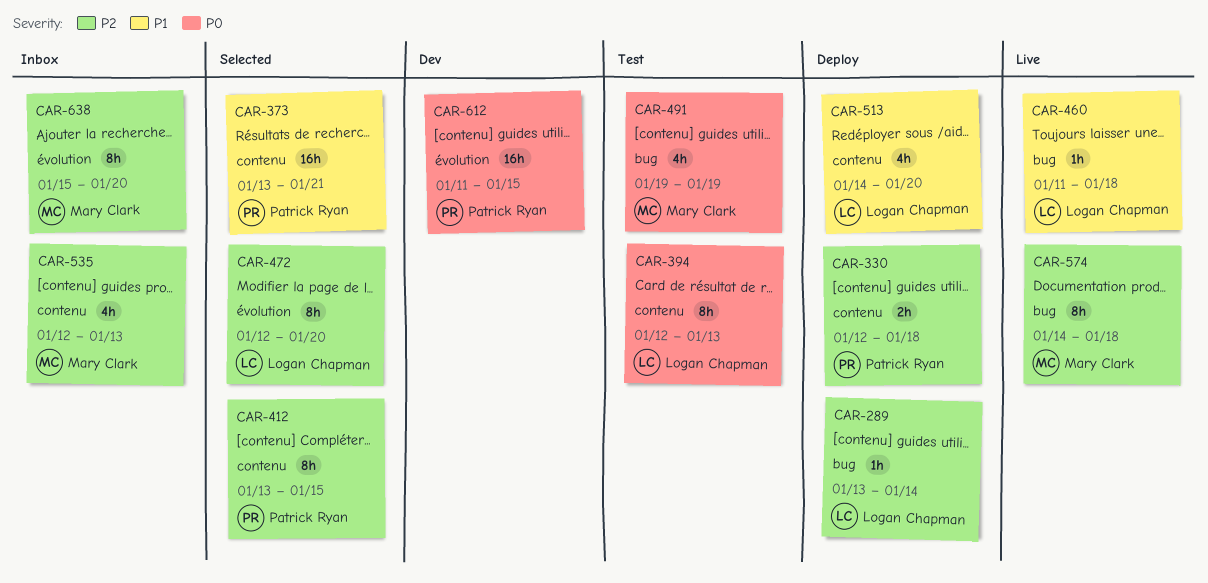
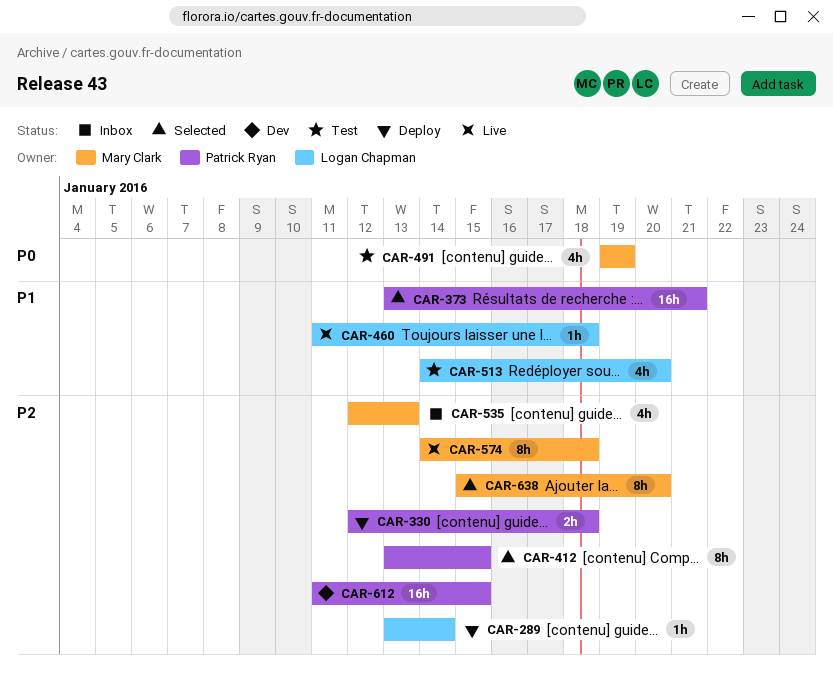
CAR-394: present -> none
CAR-472: present -> none
CAR-513, status: Deploy -> Test
CAR-612, priority: P0 -> P2
CAR-638, status: Inbox -> Selected

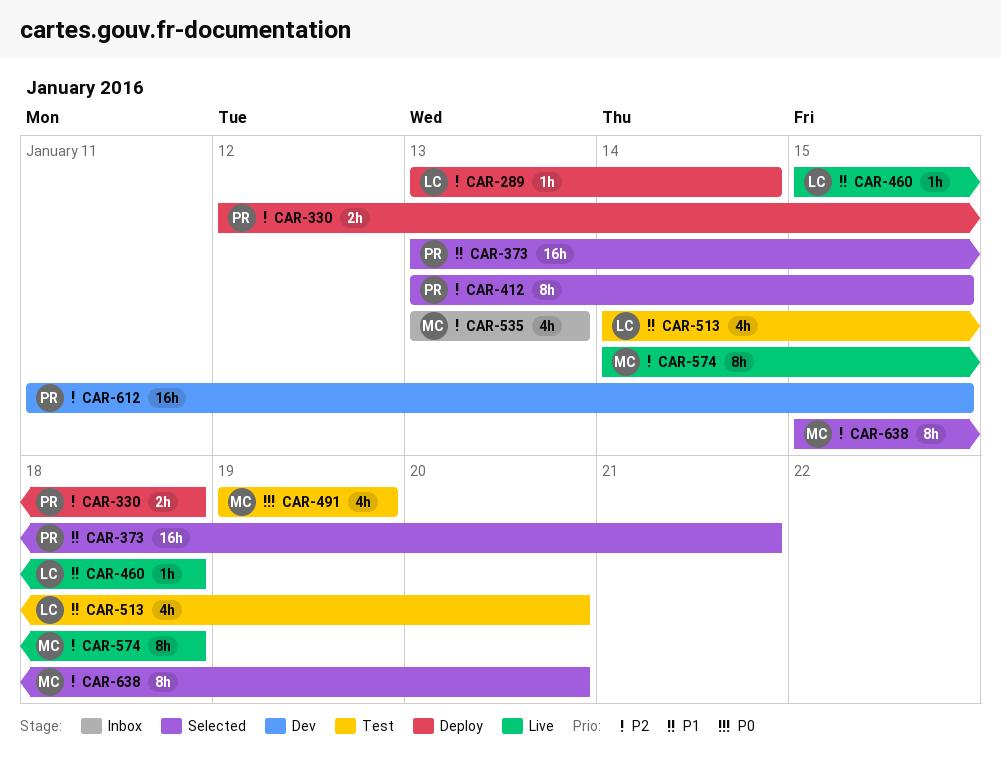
CAR-460, start: Jan 11 -> Jan 15
CAR-535, start: Jan 12 -> Jan 13

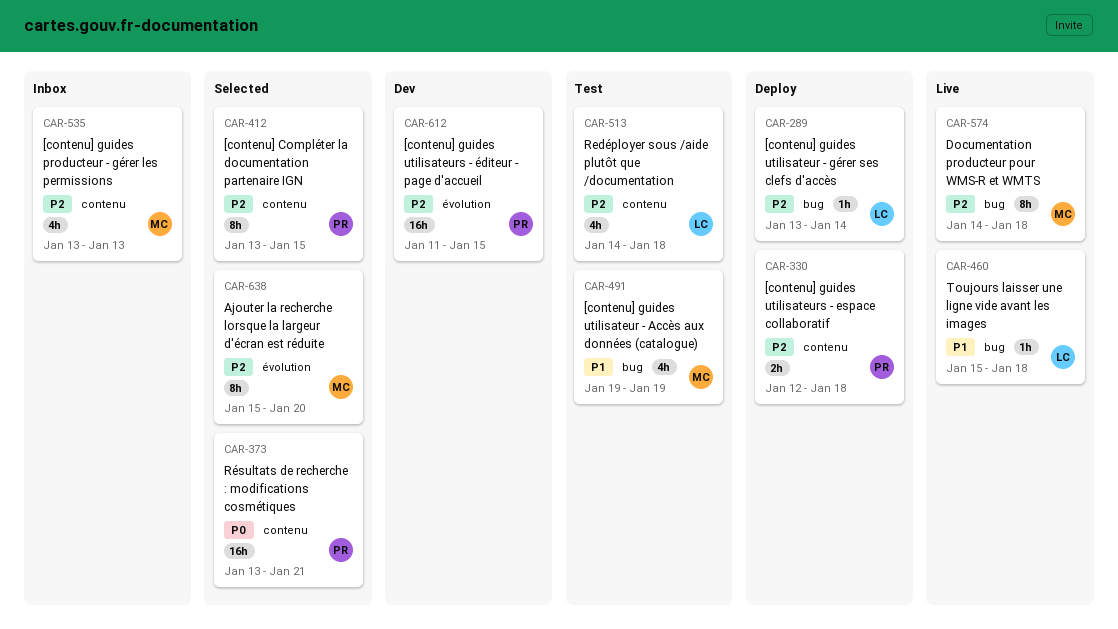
CAR-373, priority: P1 -> P0
CAR-491, priority: P0 -> P1
CAR-513, priority: P1 -> P2
CAR-513, due: Jan 20 -> Jan 18

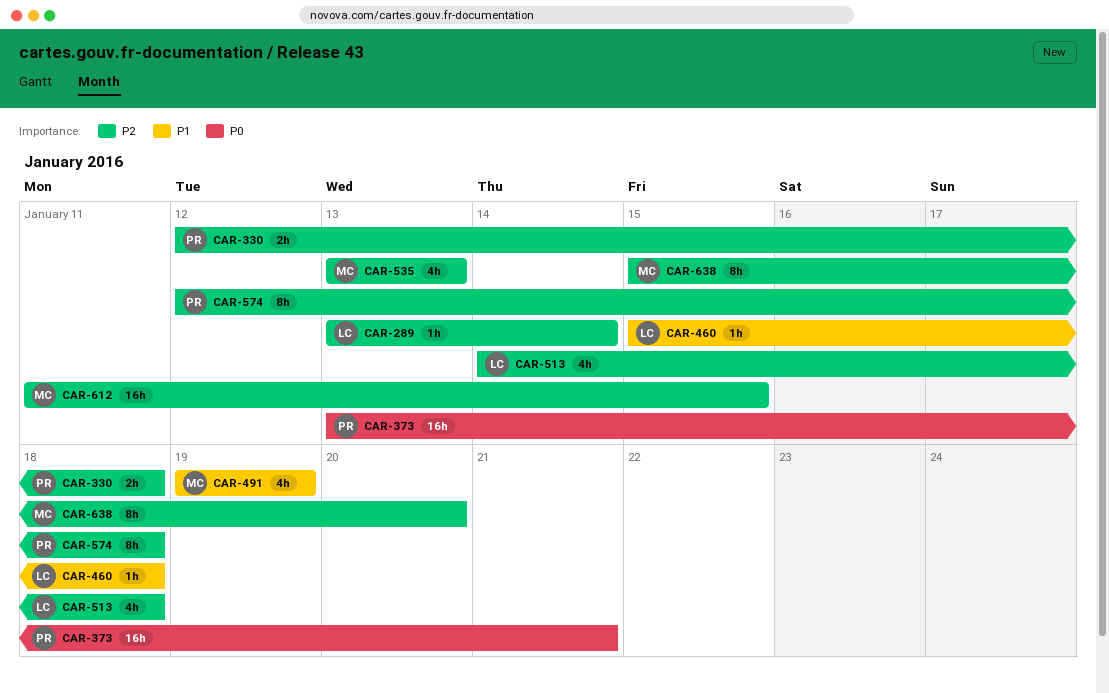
CAR-412: present -> none
CAR-574, owner: MC -> PR
CAR-574, start: Jan 14 -> Jan 12
CAR-612, owner: PR -> MC

